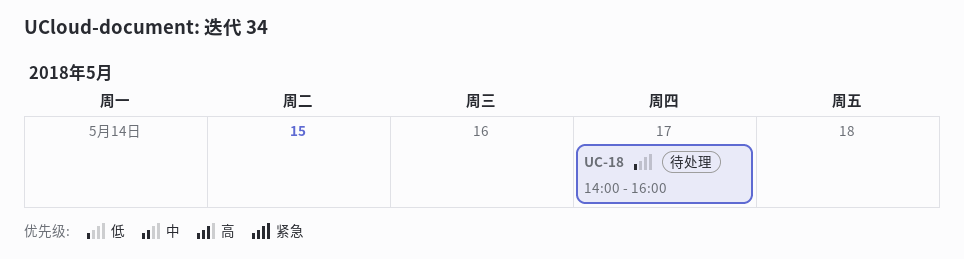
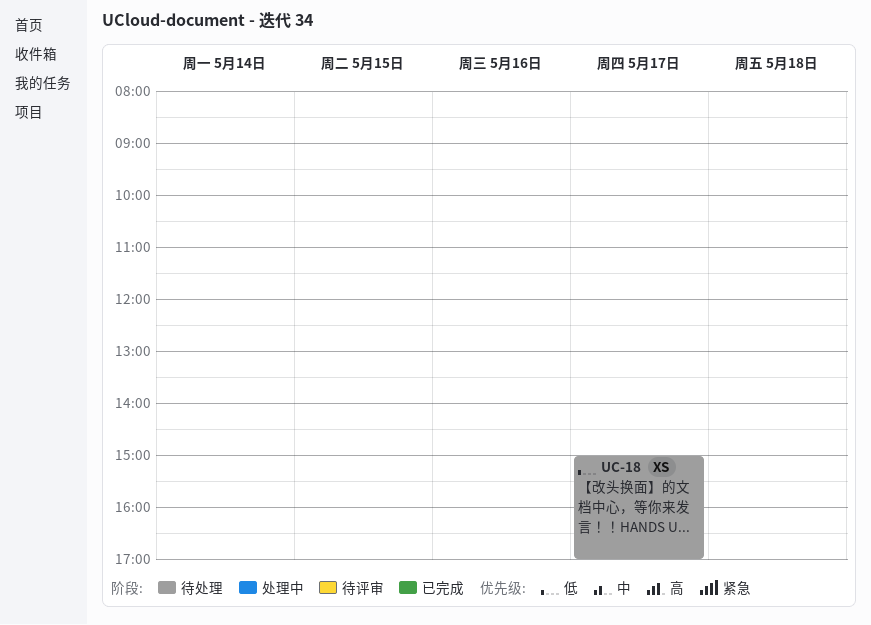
UC-18, begins: 14:00 -> 15:00
UC-18, ends: 16:00 -> 17:00

